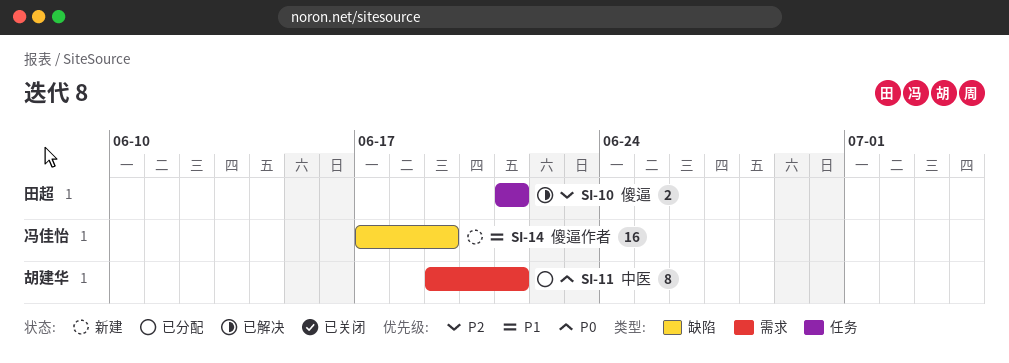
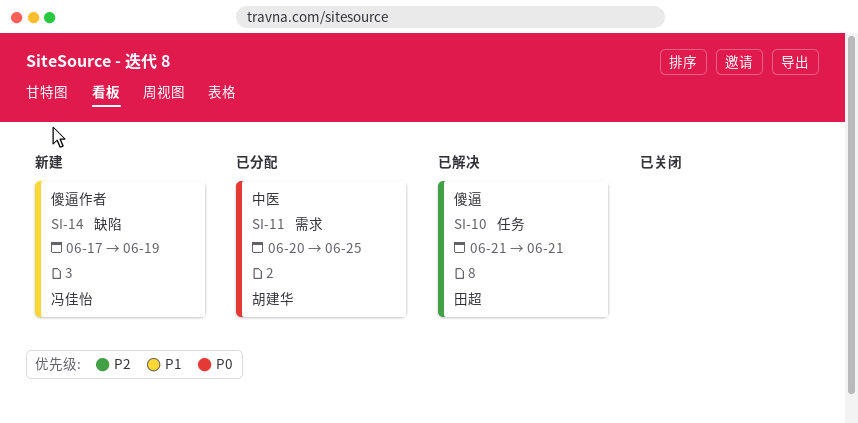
SI-11, start: Jun 19 -> Jun 20
SI-11, due: Jun 21 -> Jun 25

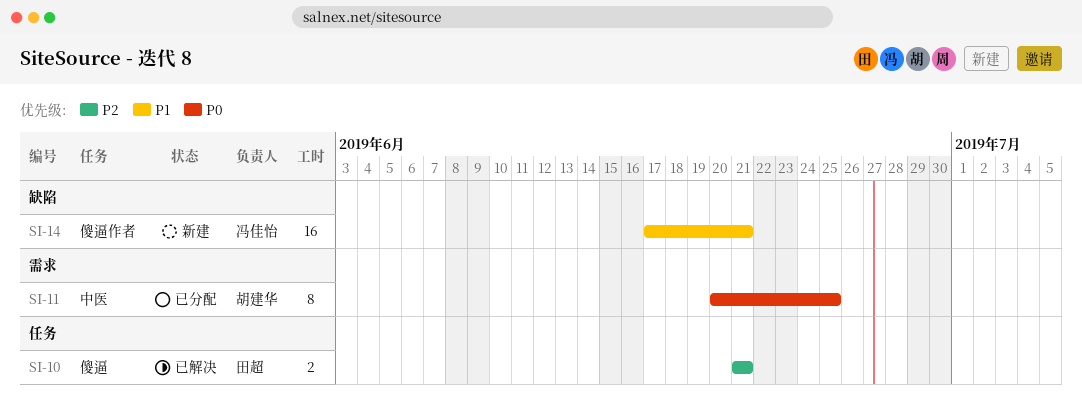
SI-14, due: Jun 19 -> Jun 21

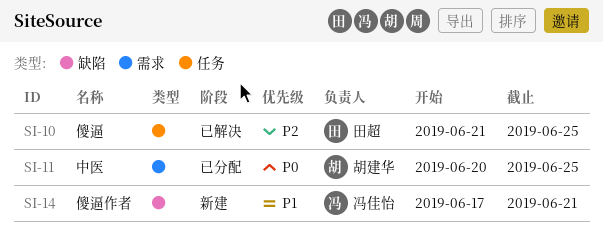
SI-10, due: Jun 21 -> Jun 25

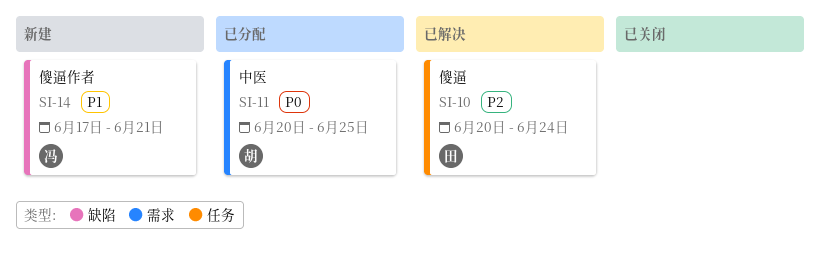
SI-10, start: Jun 21 -> Jun 20
SI-10, due: Jun 25 -> Jun 24

